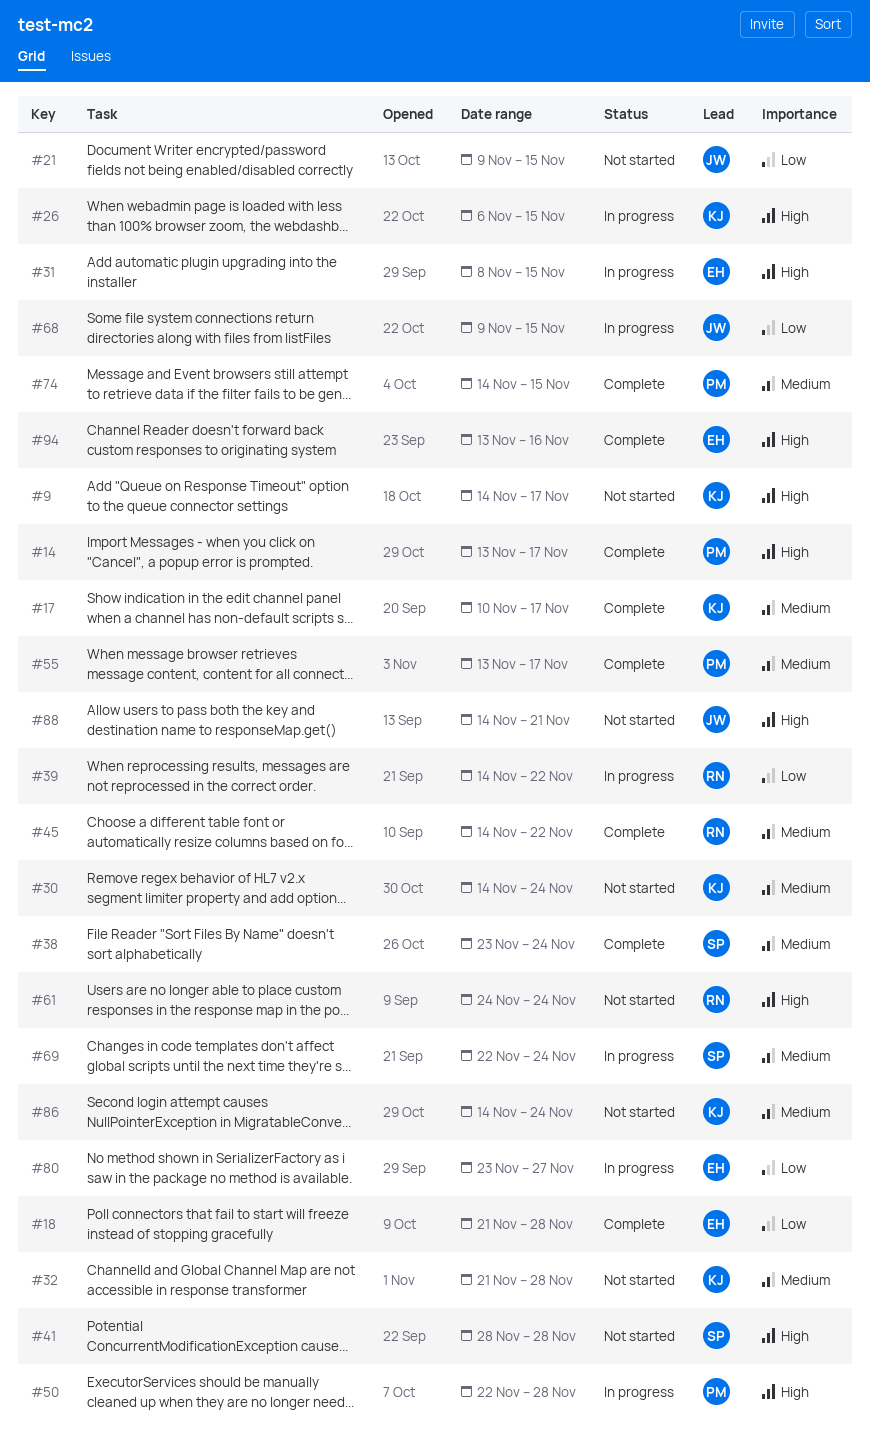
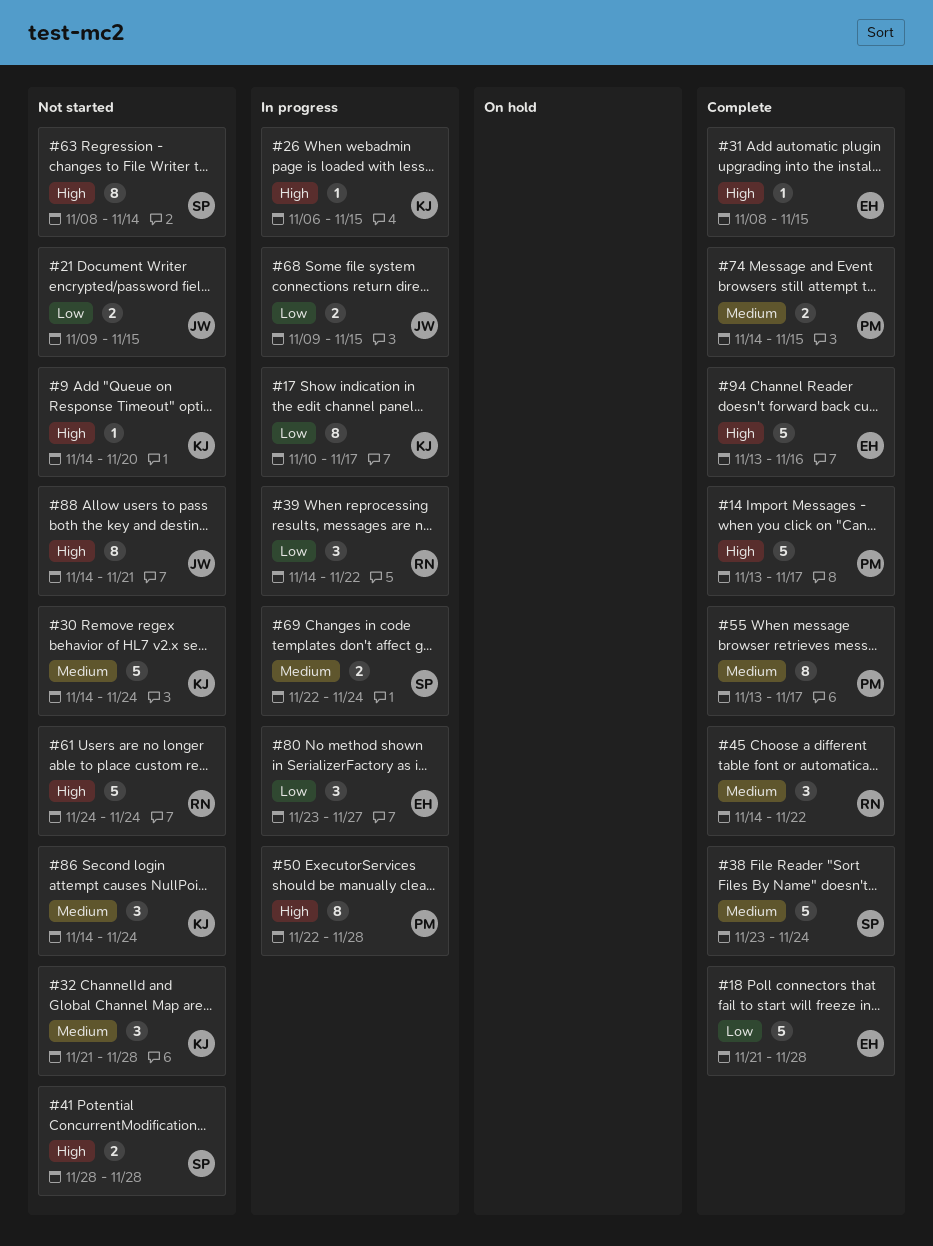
#9, due: Nov 17 -> Nov 20
#17, status: Complete -> In progress
#17, priority: Medium -> Low
#31, status: In progress -> Complete
#63: none -> present

